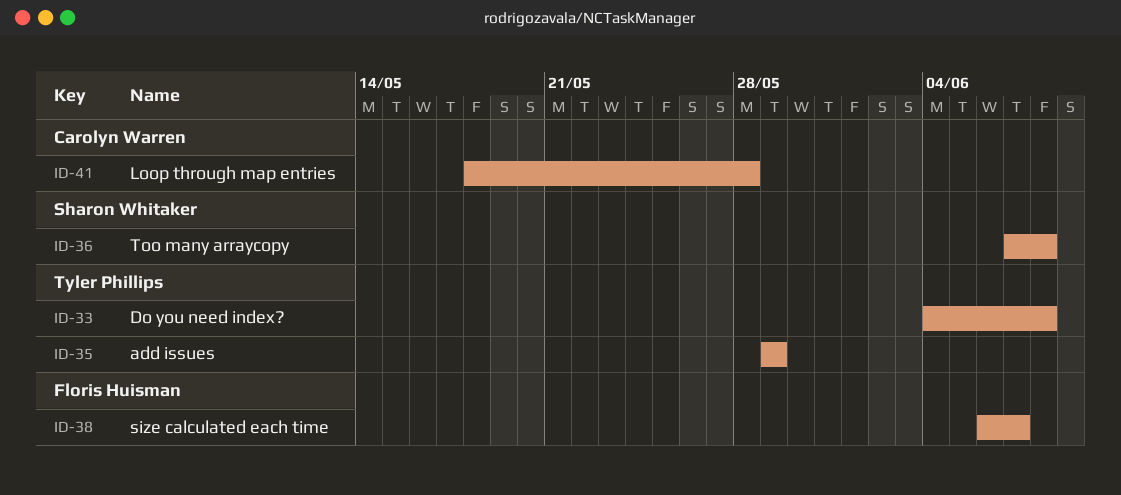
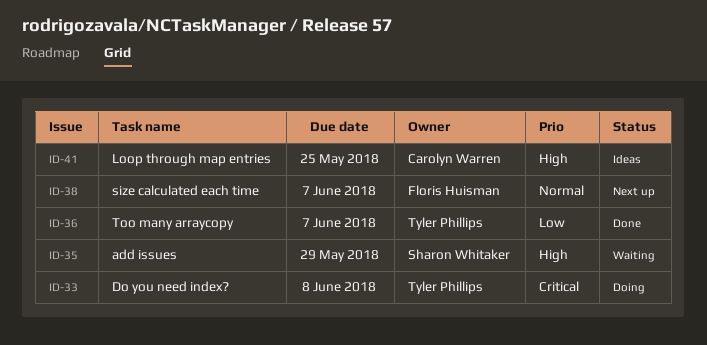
ID-35, owner: Tyler Phillips -> Sharon Whitaker
ID-36, owner: Sharon Whitaker -> Tyler Phillips
ID-36, due: Jun 8 -> Jun 7
ID-41, due: May 28 -> May 25

